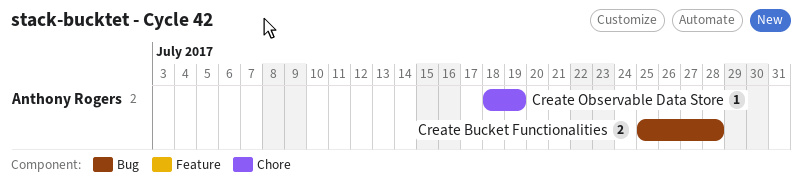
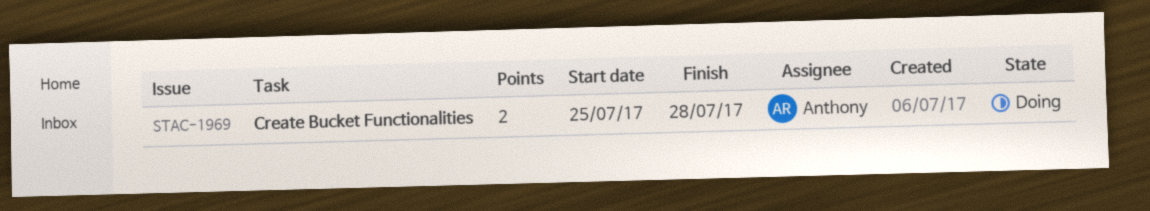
Create Observable Data Store: present -> none

